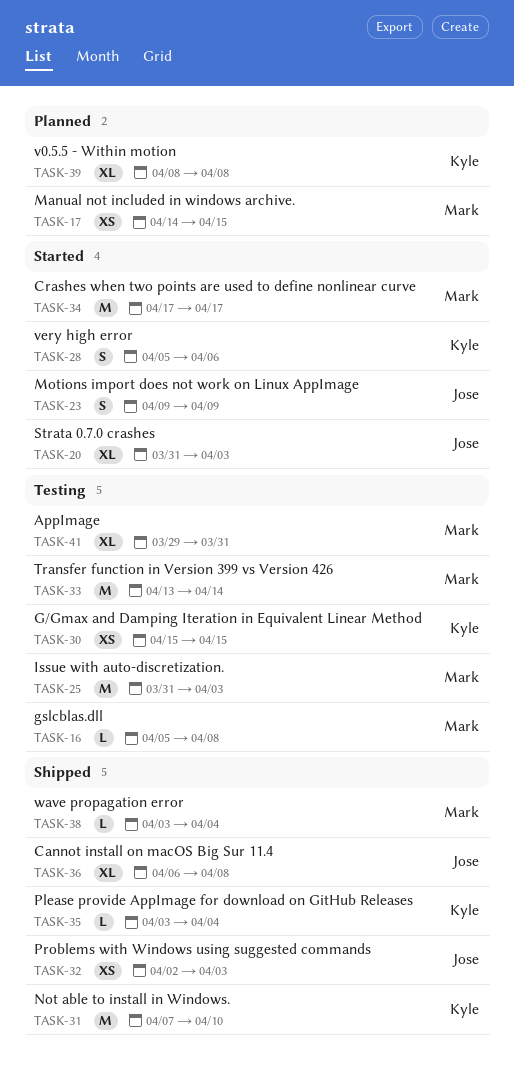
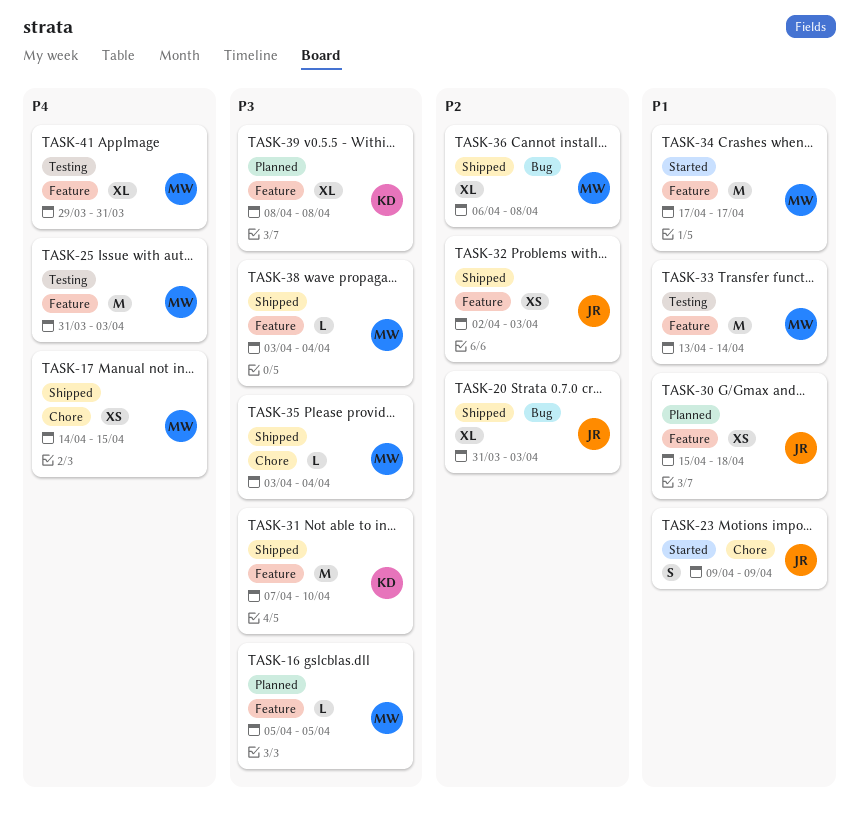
TASK-16, status: Testing -> Planned
TASK-16, due: Apr 8 -> Apr 5
TASK-17, status: Planned -> Shipped
TASK-20, status: Started -> Shipped
TASK-28: present -> none
TASK-30, status: Testing -> Planned
TASK-30, owner: Kyle -> Jose
TASK-30, due: Apr 15 -> Apr 18
TASK-35, owner: Kyle -> Mark
TASK-36, owner: Jose -> Mark

